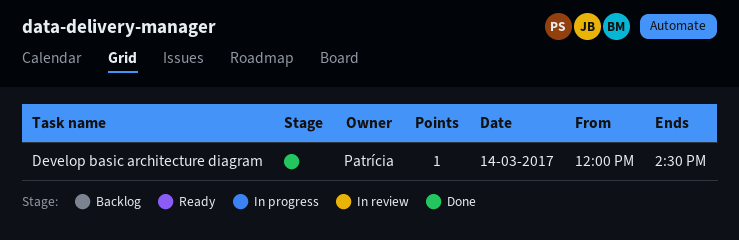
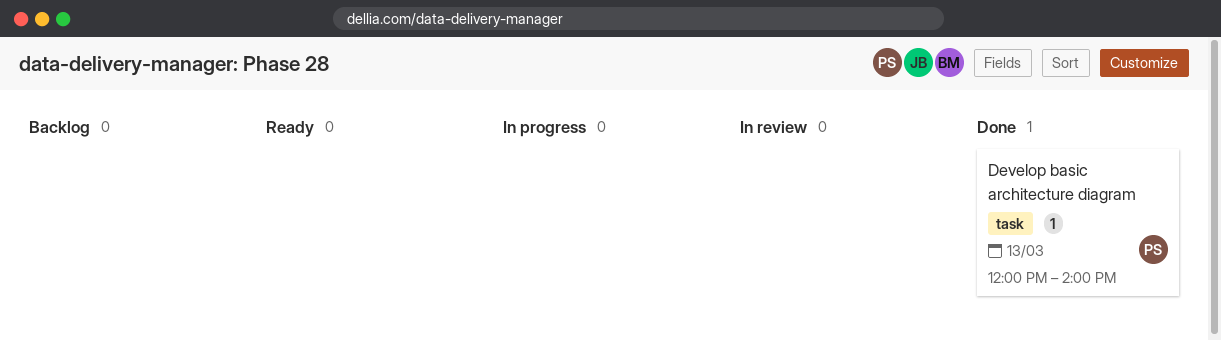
Develop basic architecture diagram, day: Mar 14 -> Mar 13
Develop basic architecture diagram, ends: 14:30 -> 14:00

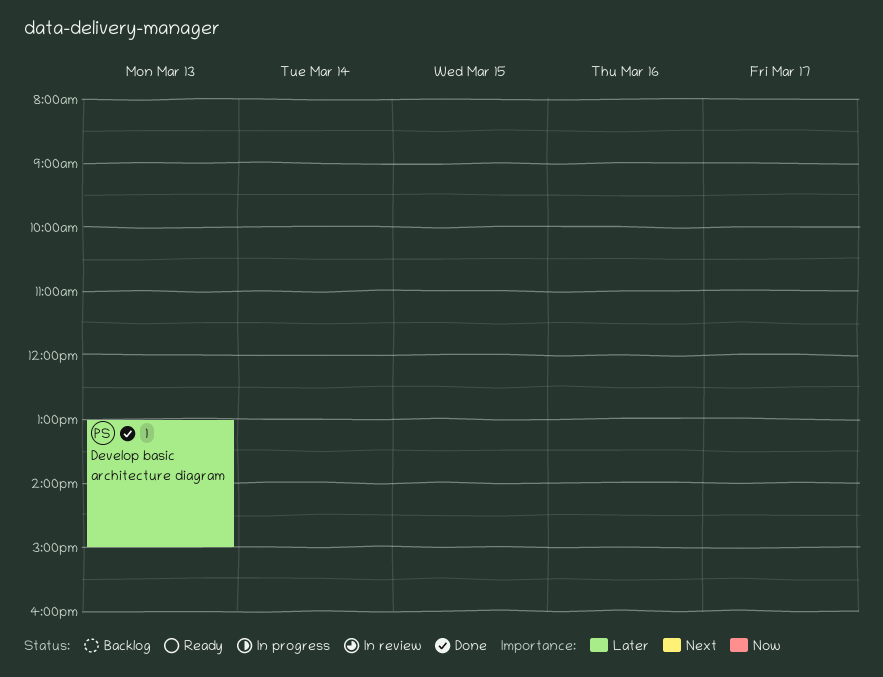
Develop basic architecture diagram, begins: 12:00 -> 13:00
Develop basic architecture diagram, ends: 14:00 -> 15:00

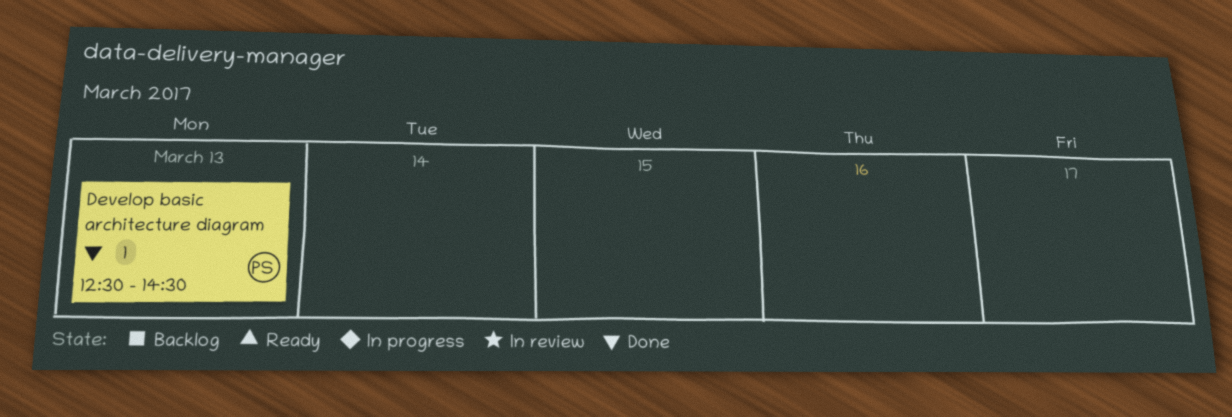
Develop basic architecture diagram, begins: 13:00 -> 12:30
Develop basic architecture diagram, ends: 15:00 -> 14:30

